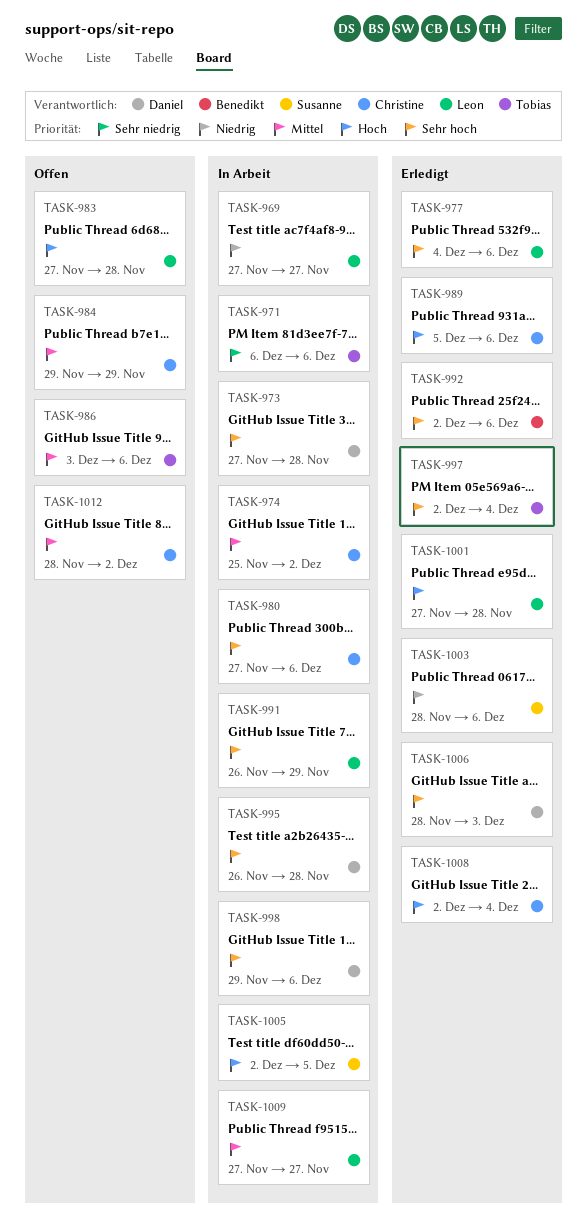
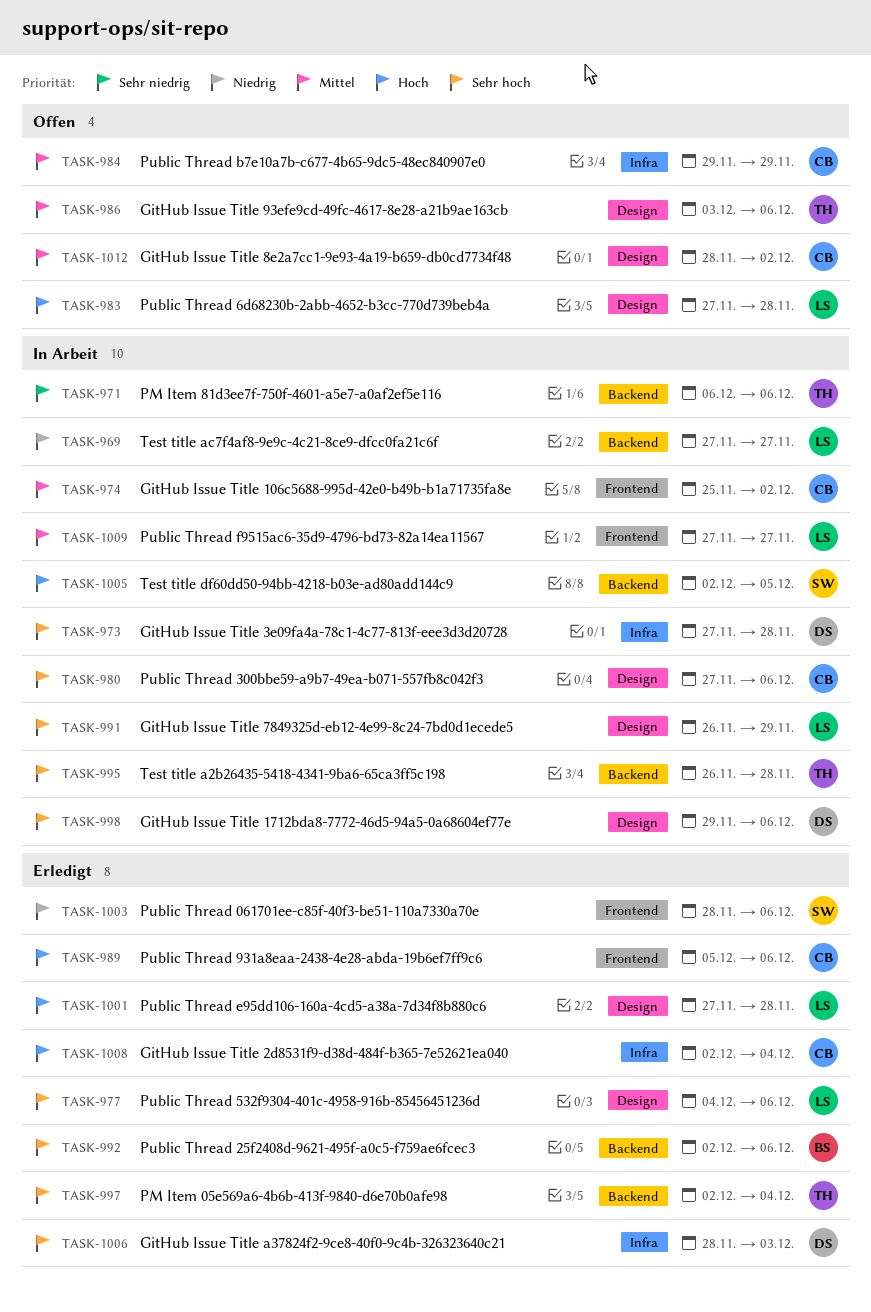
TASK-995, owner: Daniel -> Tobias

